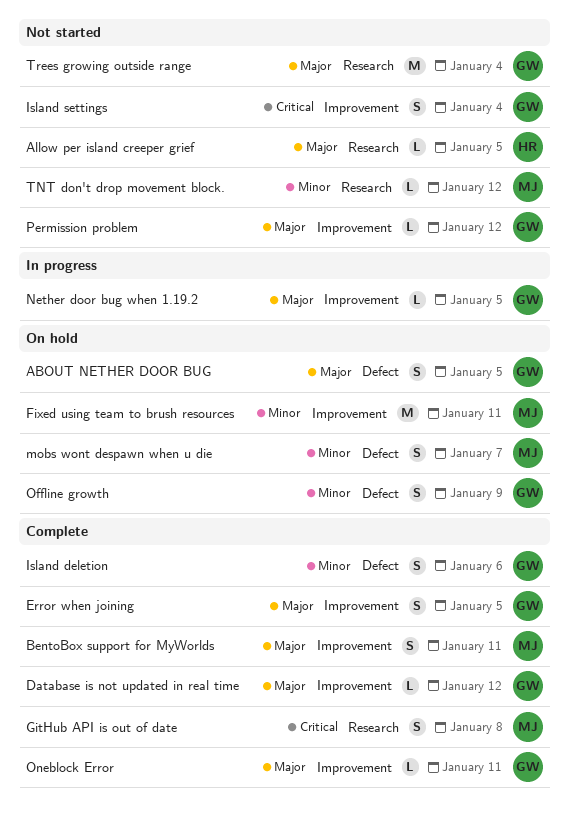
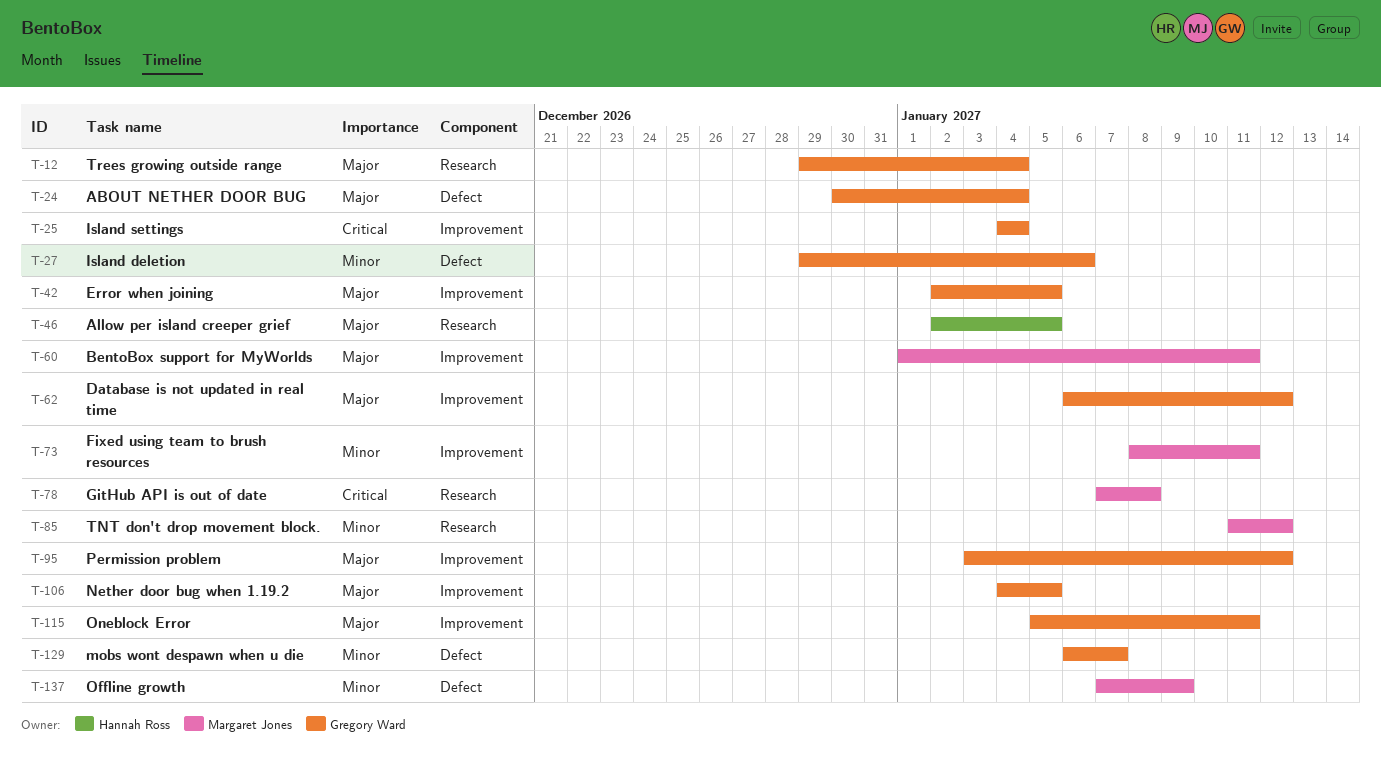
ABOUT NETHER DOOR BUG, due: Jan 5 -> Jan 4
mobs wont despawn when u die, owner: Margaret Jones -> Gregory Ward
Offline growth, owner: Gregory Ward -> Margaret Jones

